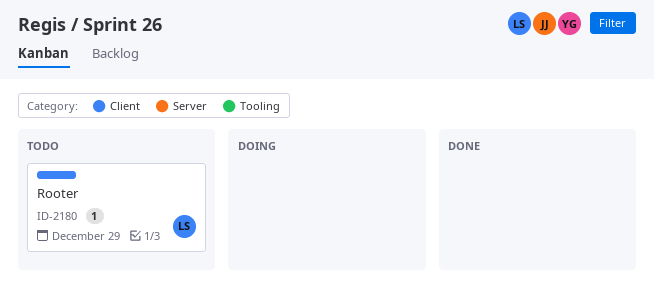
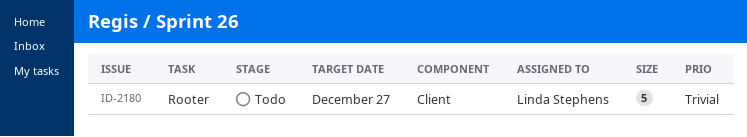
ID-2180, estimate: 1 -> 5
ID-2180, due: Dec 29 -> Dec 27

